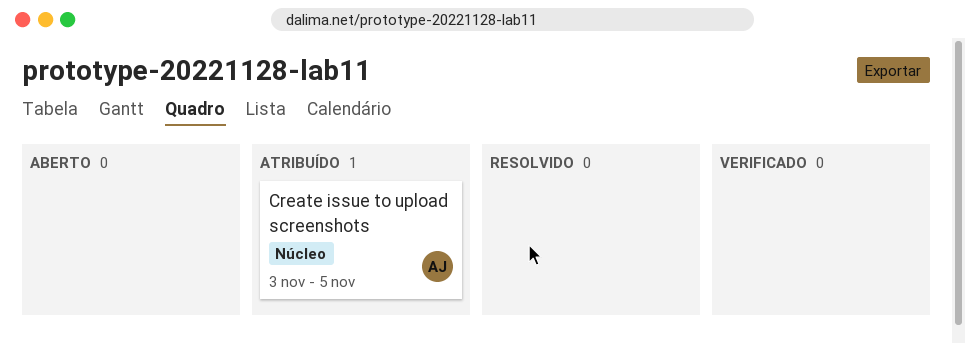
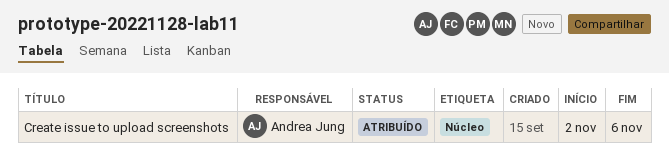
Create issue to upload screenshots, start: Nov 3 -> Nov 2
Create issue to upload screenshots, due: Nov 5 -> Nov 6

